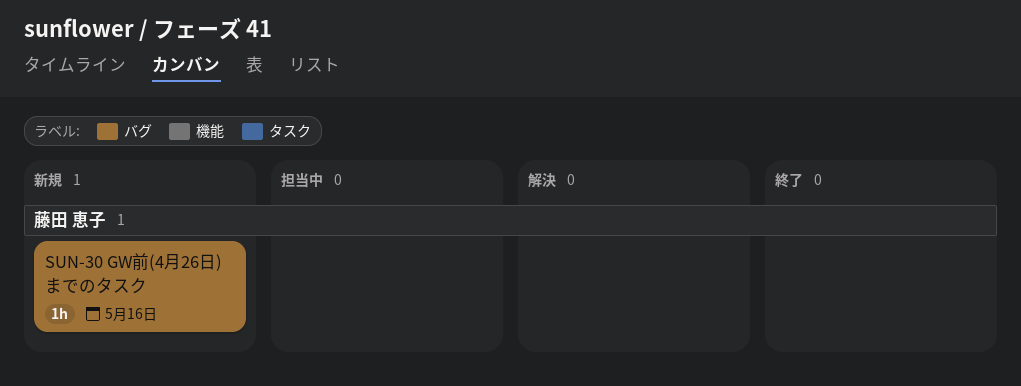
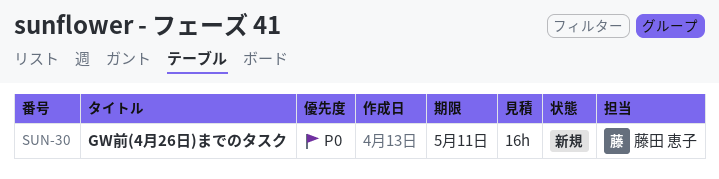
SUN-30, estimate: 1h -> 16h
SUN-30, due: May 16 -> May 11

